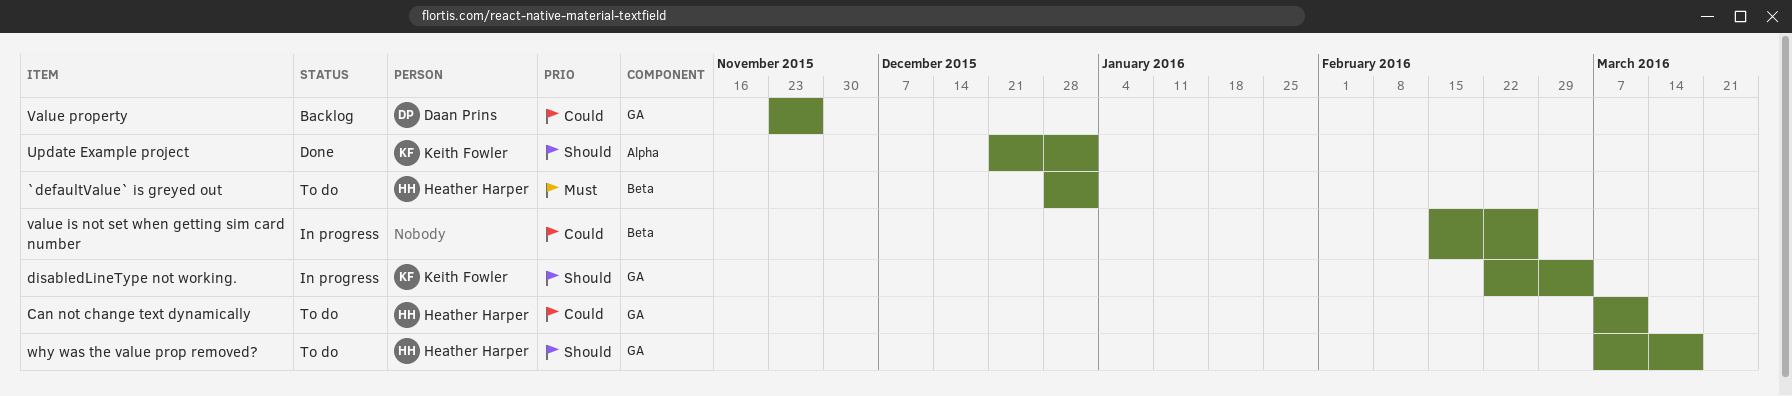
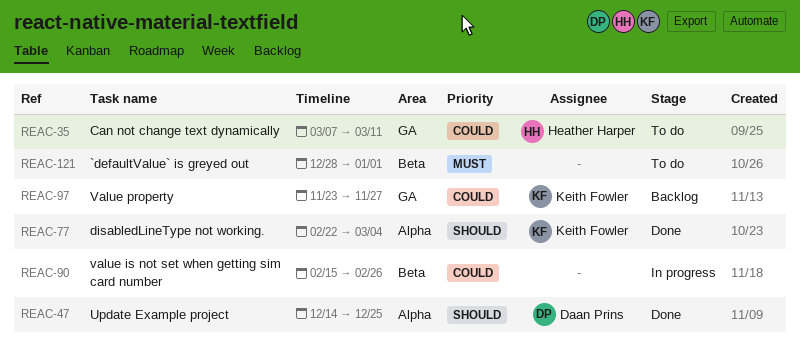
`defaultValue` is greyed out, owner: Heather Harper -> none
disabledLineType not working., status: In progress -> Done
disabledLineType not working., label: GA -> Alpha
Update Example project, owner: Keith Fowler -> Daan Prins
Update Example project, start: Dec 21 -> Dec 14
Update Example project, due: Jan 1 -> Dec 25
Value property, owner: Daan Prins -> Keith Fowler
why was the value prop removed?: present -> none

